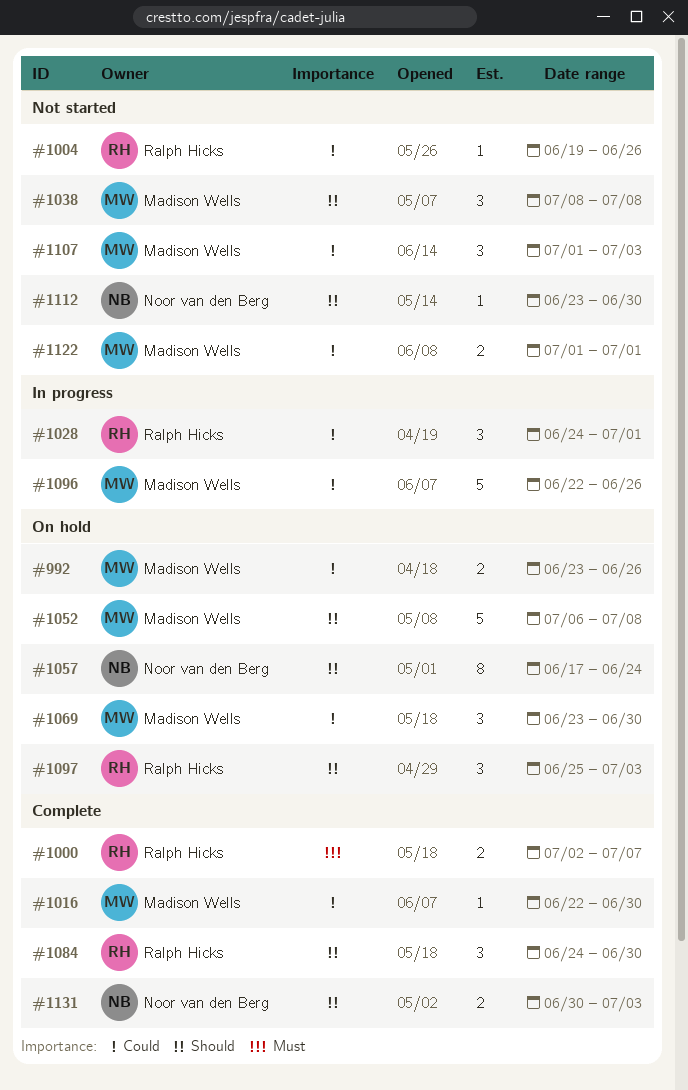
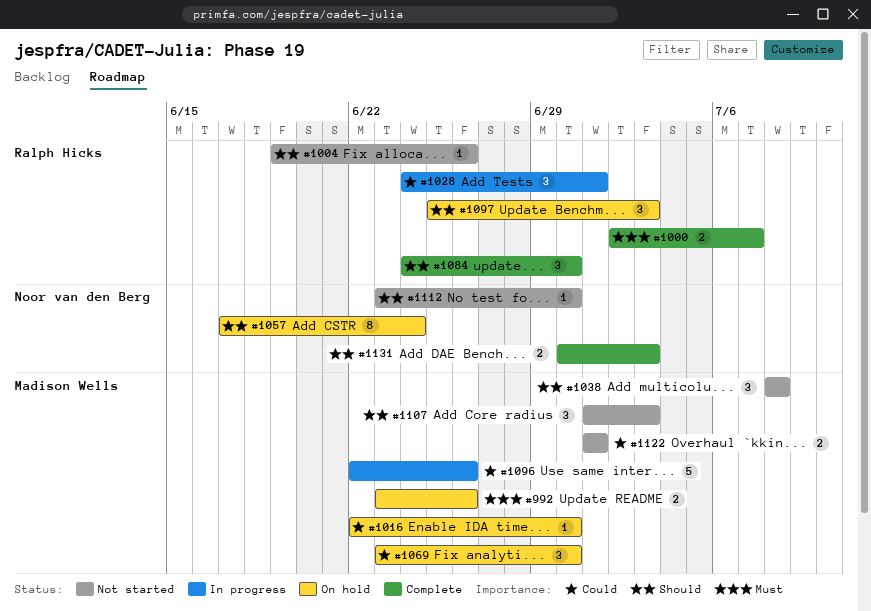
#992, priority: Could -> Must
#1004, priority: Could -> Should
#1016, status: Complete -> On hold
#1052: present -> none
#1107, priority: Could -> Should

